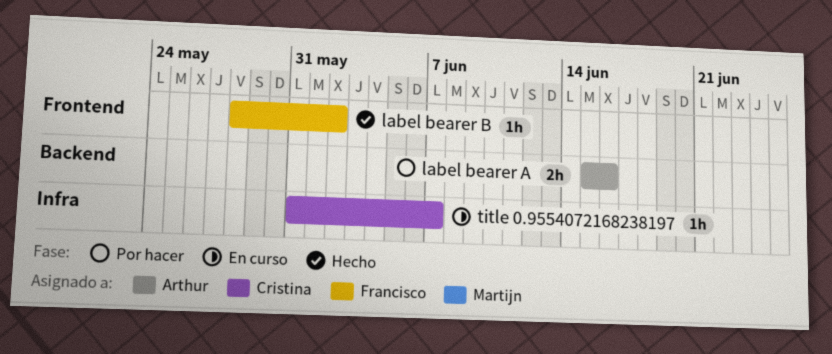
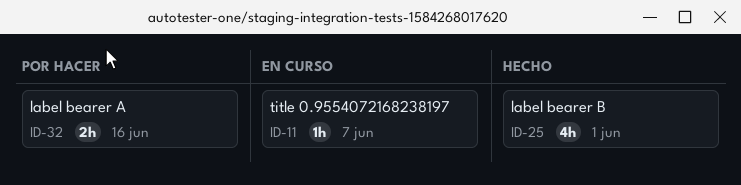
label bearer B, estimate: 1h -> 4h
label bearer B, due: Jun 2 -> Jun 1

